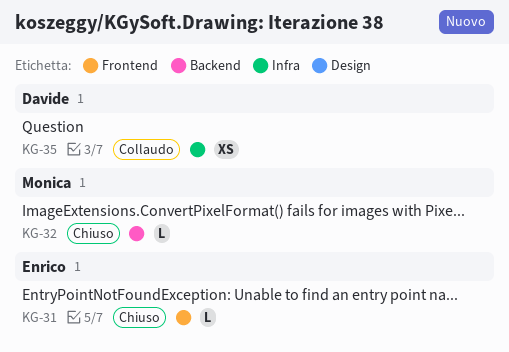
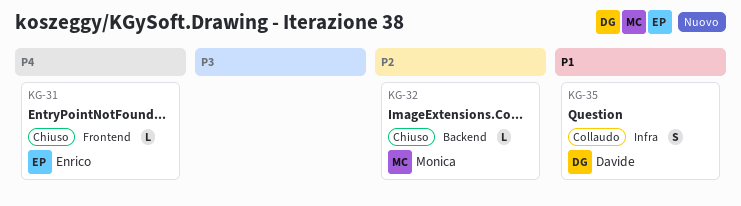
KG-35, estimate: XS -> S

